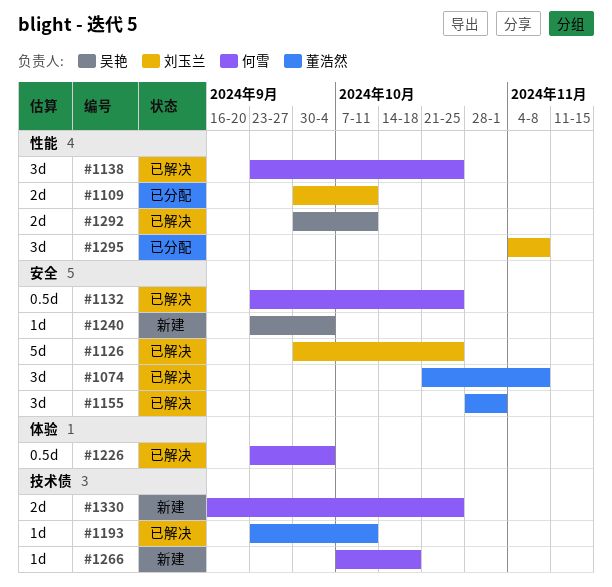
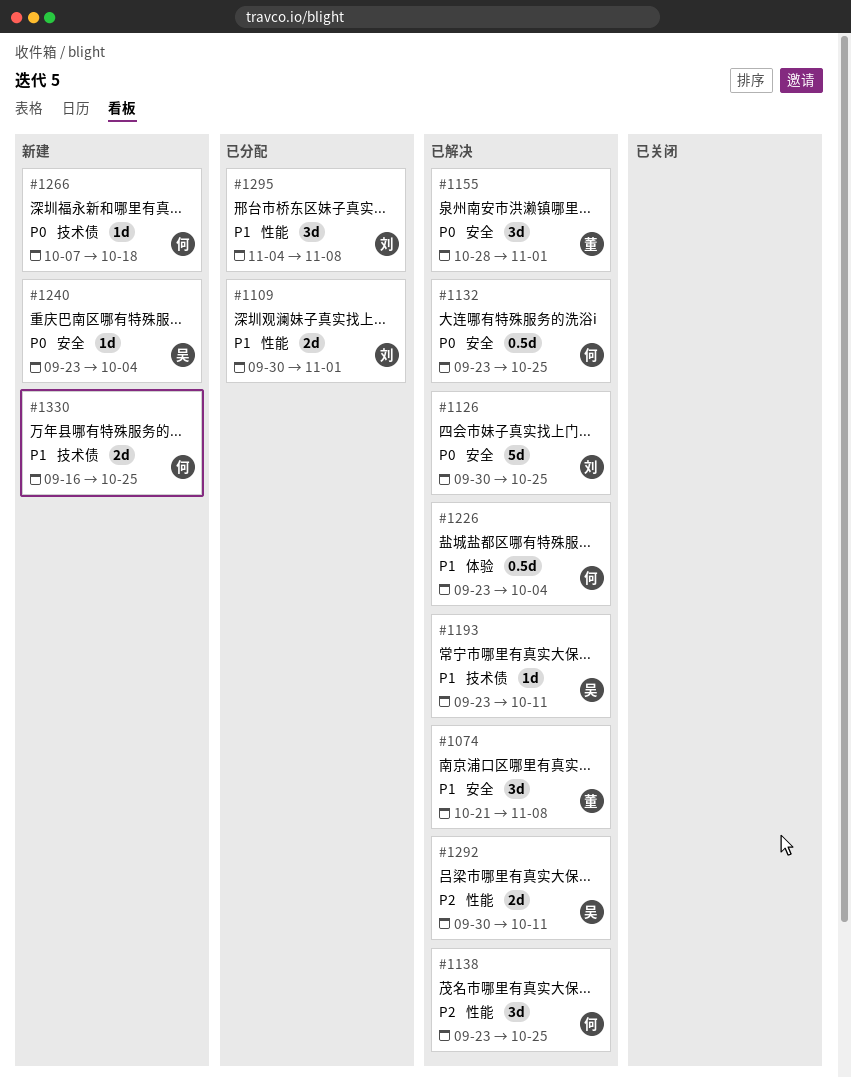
#1109, due: Oct 11 -> Nov 1
#1193, owner: 董浩然 -> 吴艳

